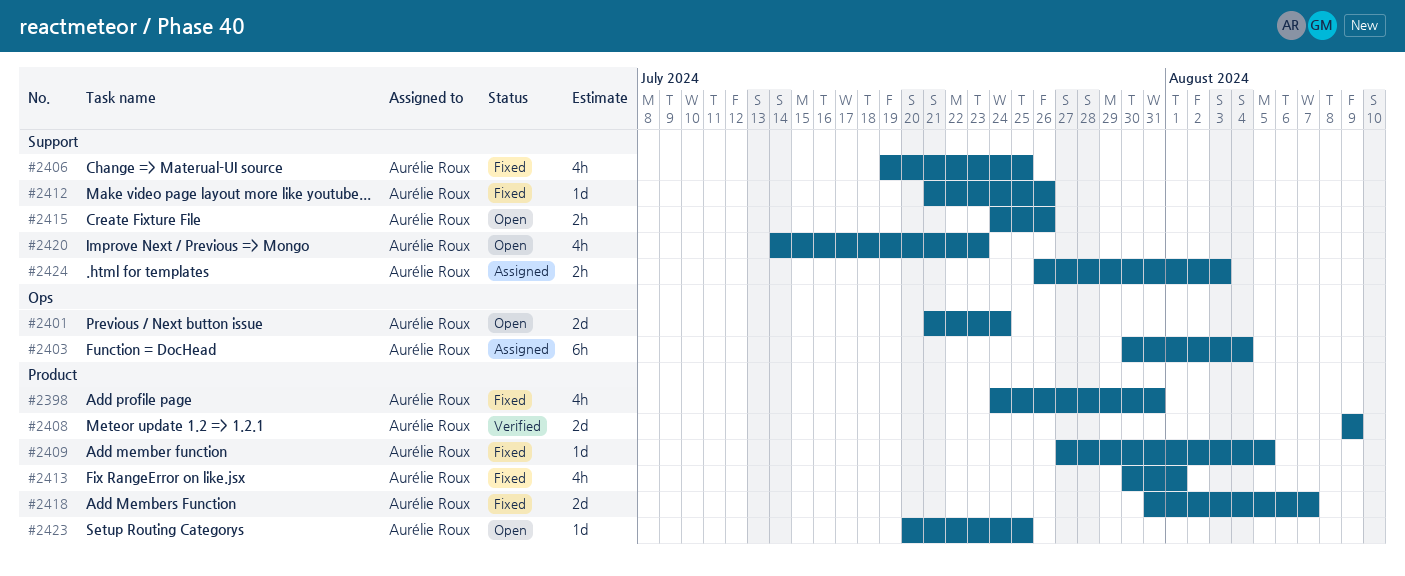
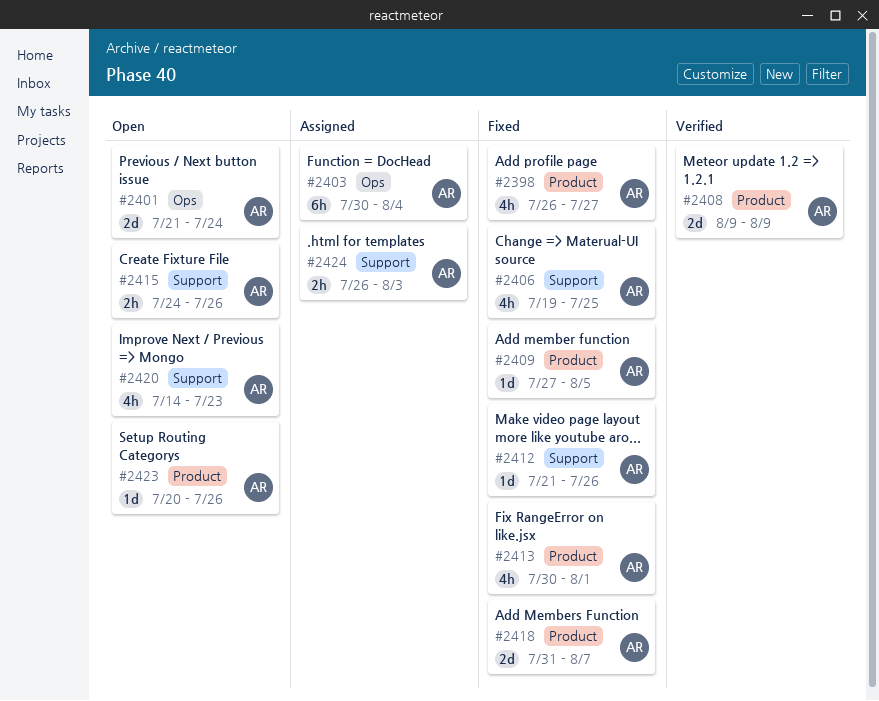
#2398, start: Jul 24 -> Jul 26
#2398, due: Jul 31 -> Jul 27
#2423, due: Jul 25 -> Jul 26

